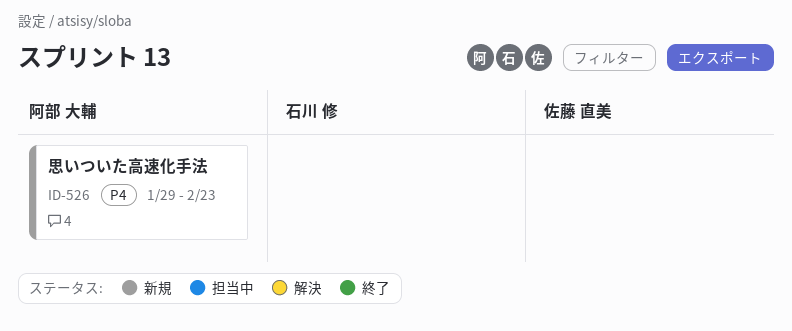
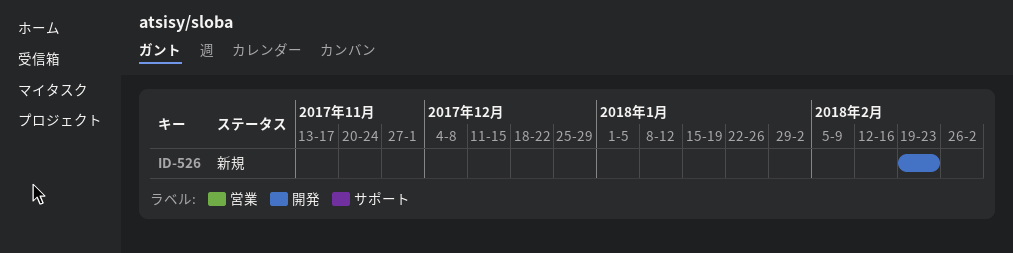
ID-526, start: Jan 29 -> Feb 19

